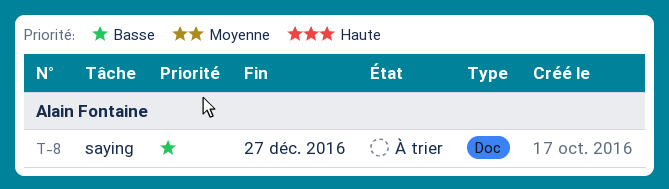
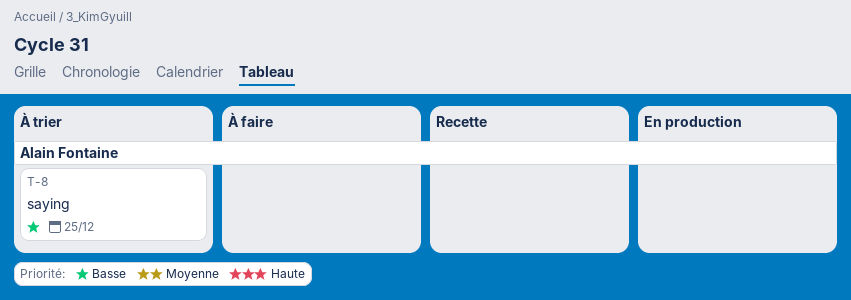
T-8, due: Dec 27 -> Dec 25

